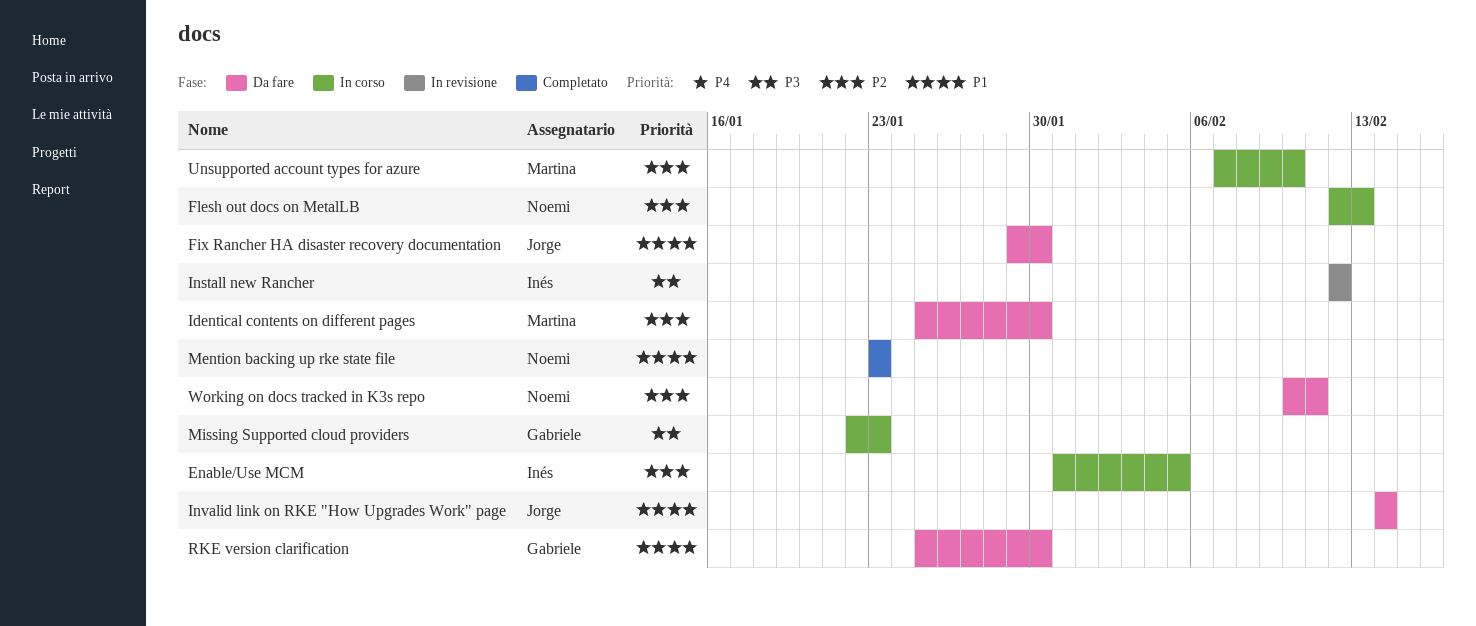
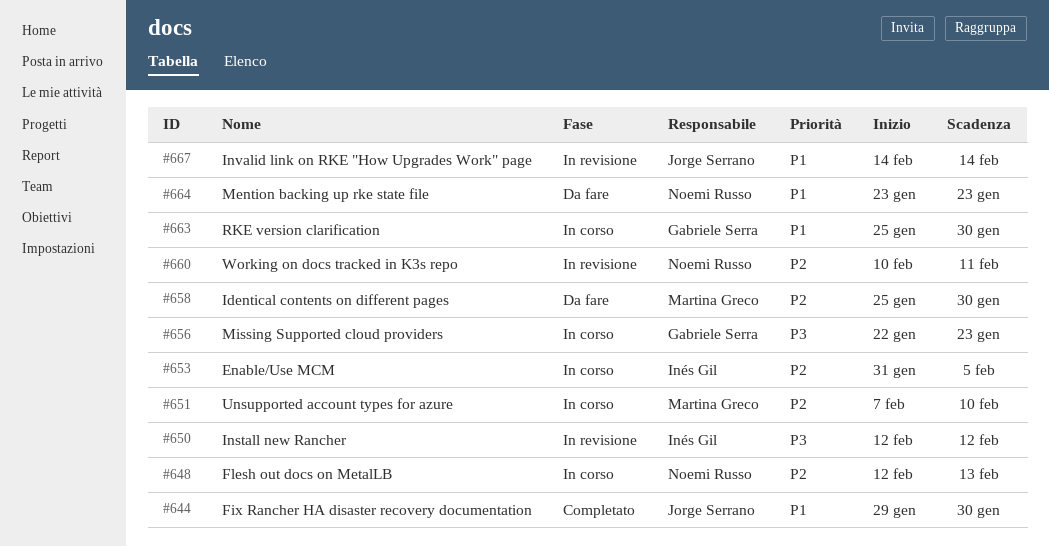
Fix Rancher HA disaster recovery documentation, status: Da fare -> Completato
Invalid link on RKE "How Upgrades Work" page, status: Da fare -> In revisione
Mention backing up rke state file, status: Completato -> Da fare
RKE version clarification, status: Da fare -> In corso
Working on docs tracked in K3s repo, status: Da fare -> In revisione

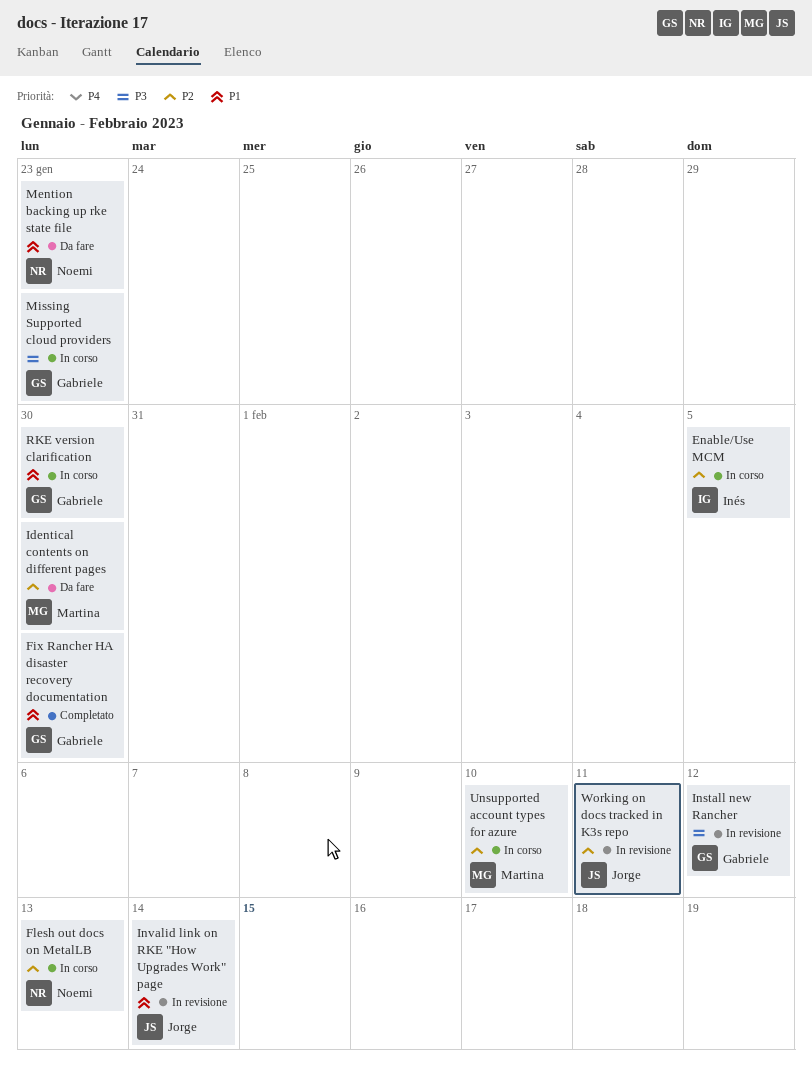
Fix Rancher HA disaster recovery documentation, owner: Jorge Serrano -> Gabriele Serra
Install new Rancher, owner: Inés Gil -> Gabriele Serra
Working on docs tracked in K3s repo, owner: Noemi Russo -> Jorge Serrano

